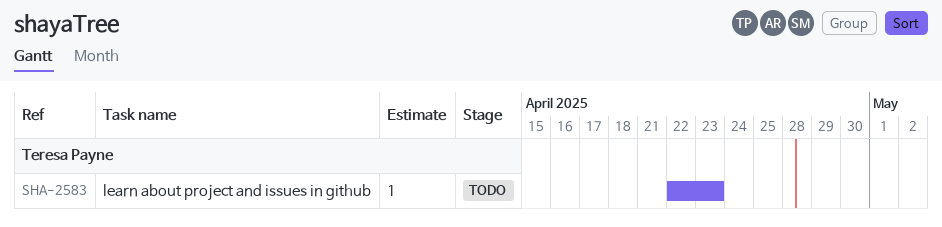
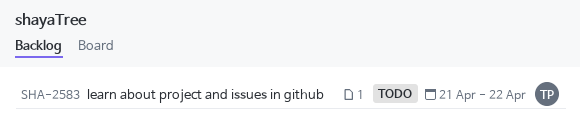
SHA-2583, start: Apr 22 -> Apr 21
SHA-2583, due: Apr 23 -> Apr 22

